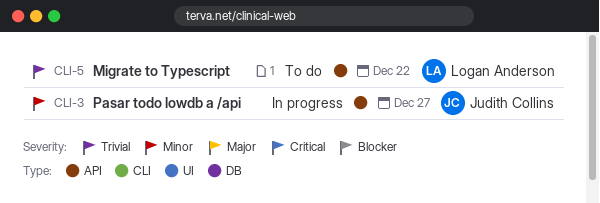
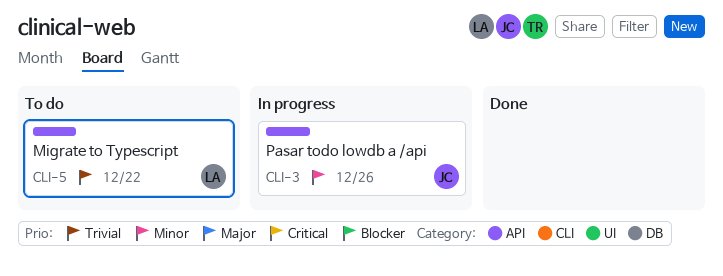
CLI-3, due: Dec 27 -> Dec 26

